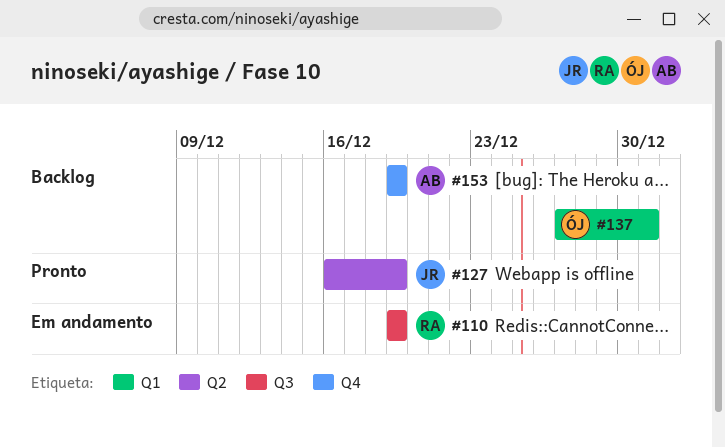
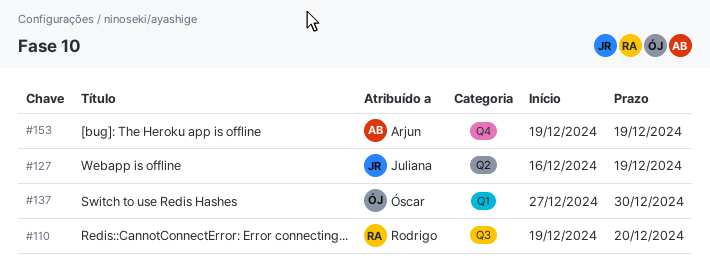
#110, due: Dec 19 -> Dec 20
#137, due: Dec 31 -> Dec 30

